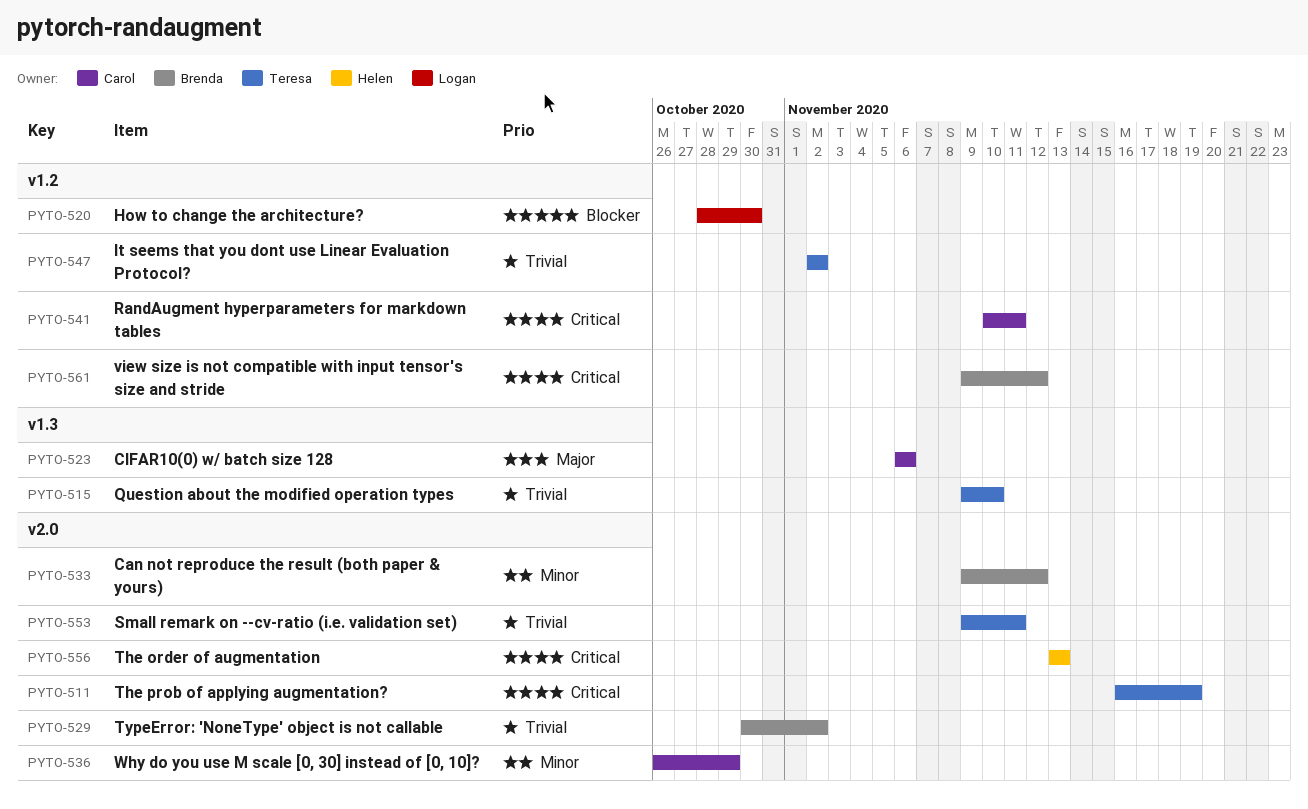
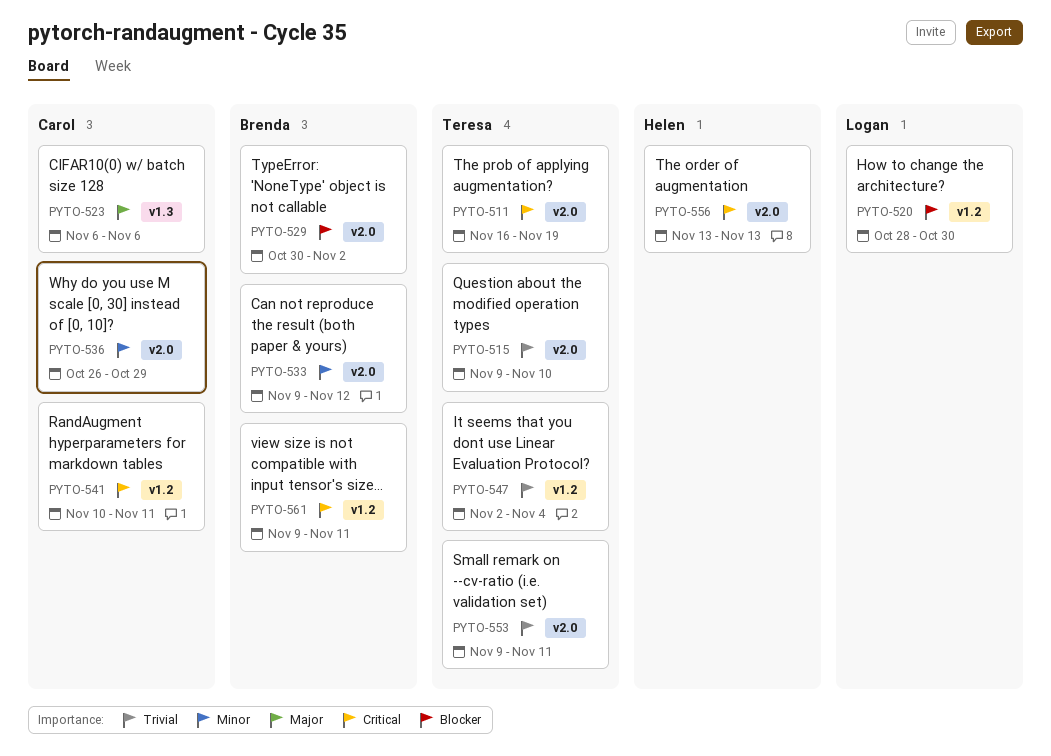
PYTO-515, label: v1.3 -> v2.0
PYTO-529, priority: Trivial -> Blocker
PYTO-547, due: Nov 2 -> Nov 4
PYTO-561, due: Nov 12 -> Nov 11

